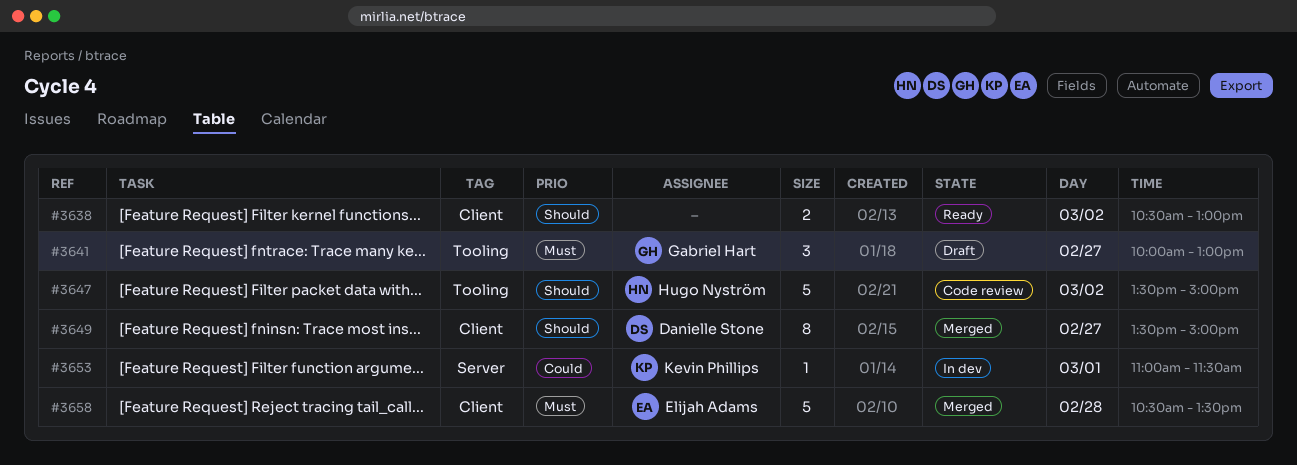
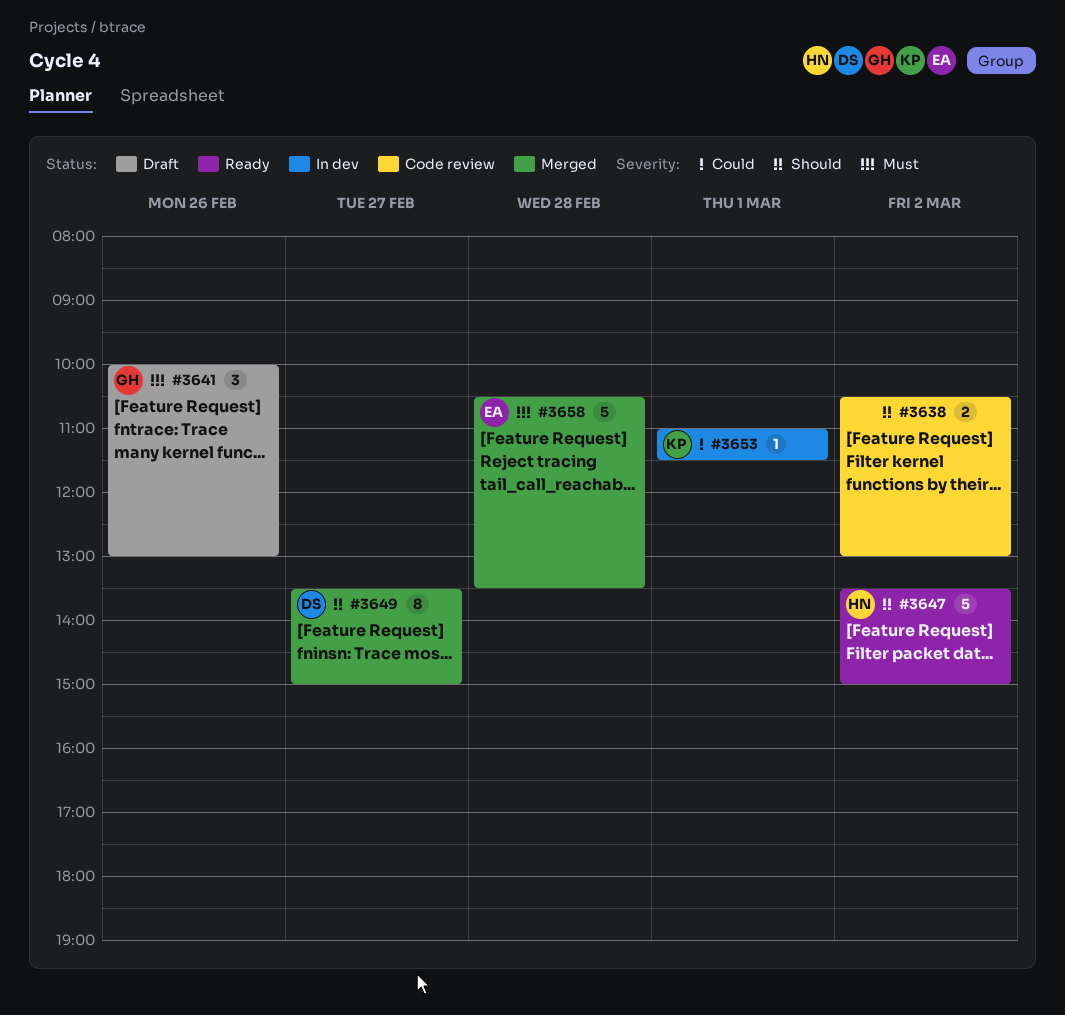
#3638, status: Ready -> Code review
#3641, day: Feb 27 -> Feb 26
#3647, status: Code review -> Ready

